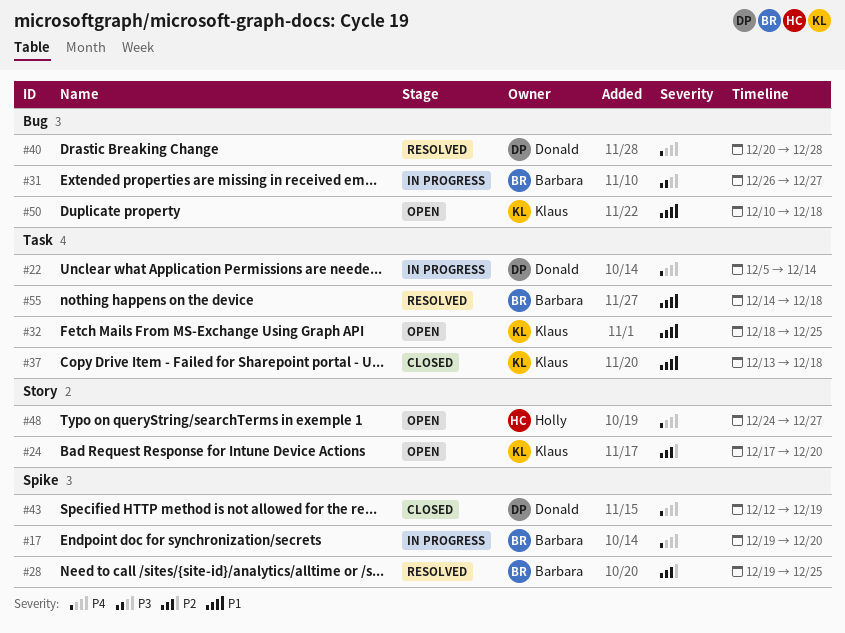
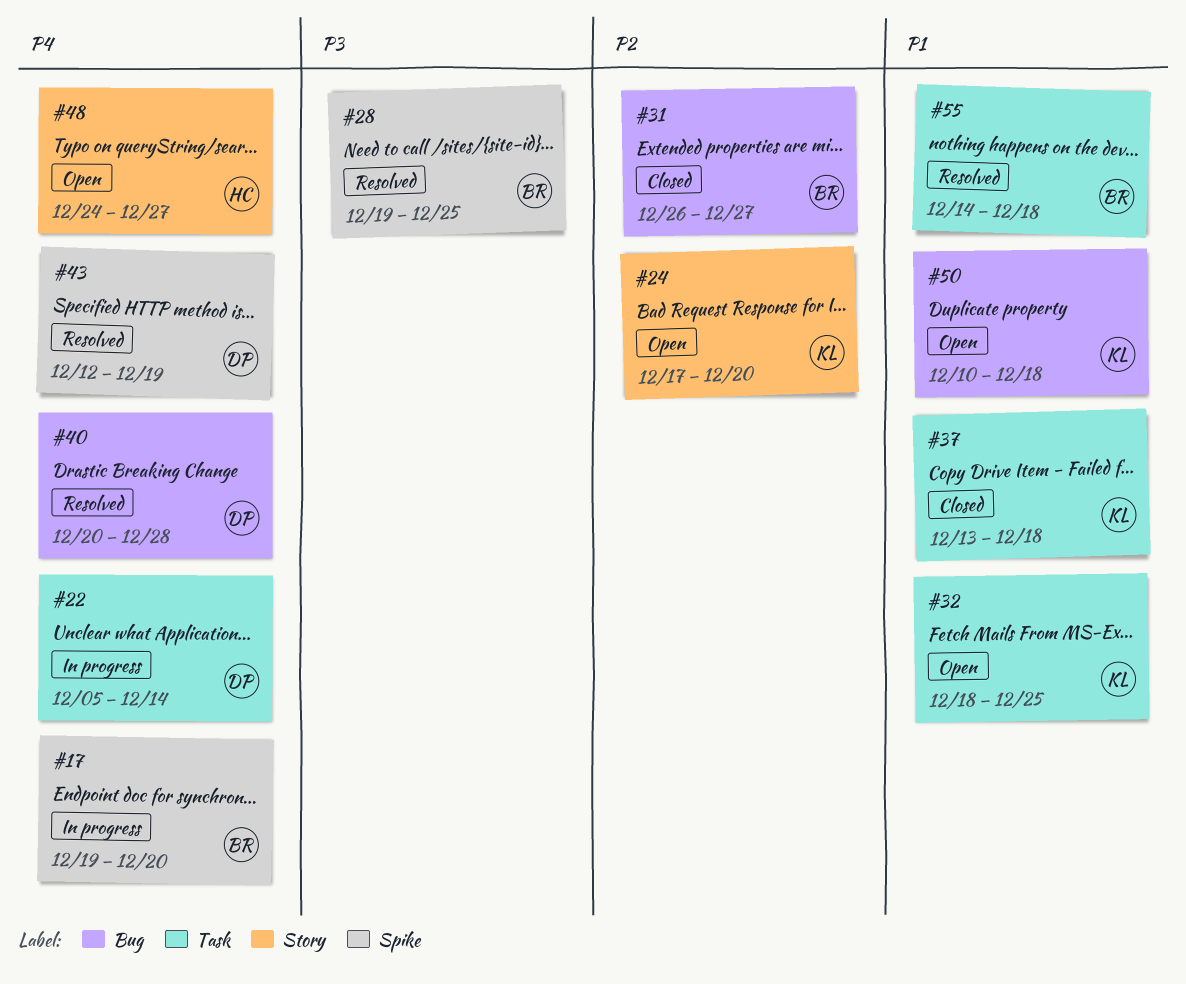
#28, priority: P2 -> P3
#31, status: In progress -> Closed
#31, priority: P3 -> P2
#43, status: Closed -> Resolved

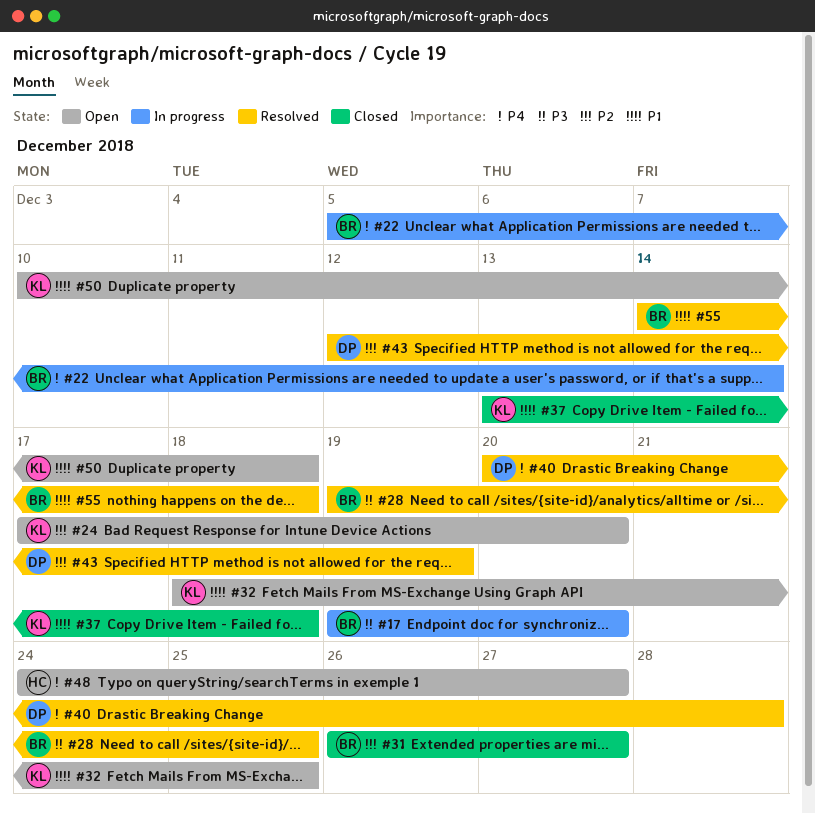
#17, priority: P4 -> P3
#22, owner: DP -> BR
#43, priority: P4 -> P2

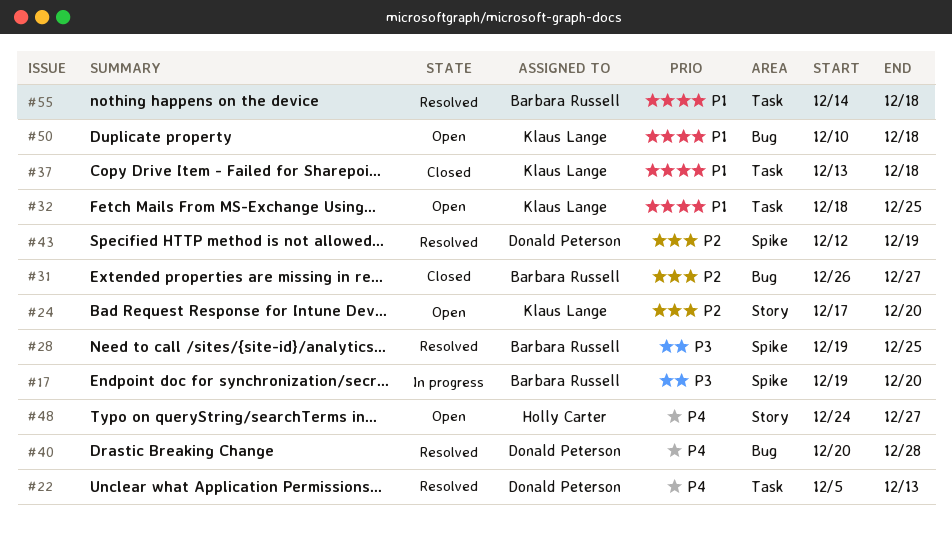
#22, status: In progress -> Resolved
#22, owner: Barbara Russell -> Donald Peterson
#22, due: Dec 14 -> Dec 13

